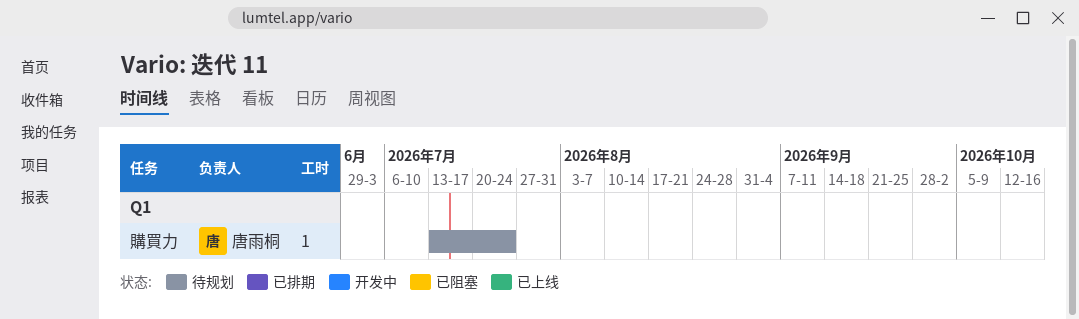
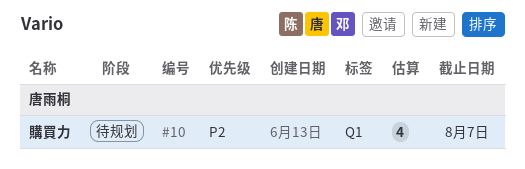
購買力, estimate: 1 -> 4
購買力, due: Jul 24 -> Aug 7

